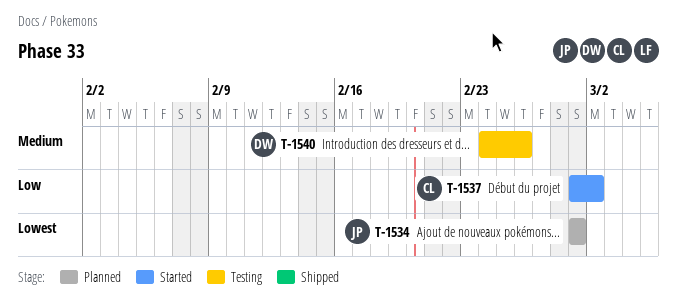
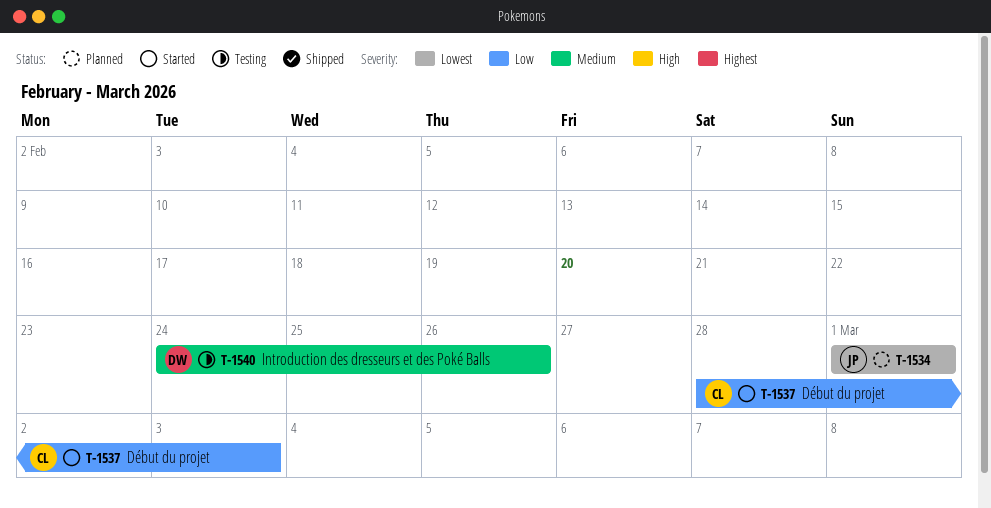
T-1537, start: Mar 1 -> Feb 28
T-1537, due: Mar 2 -> Mar 3

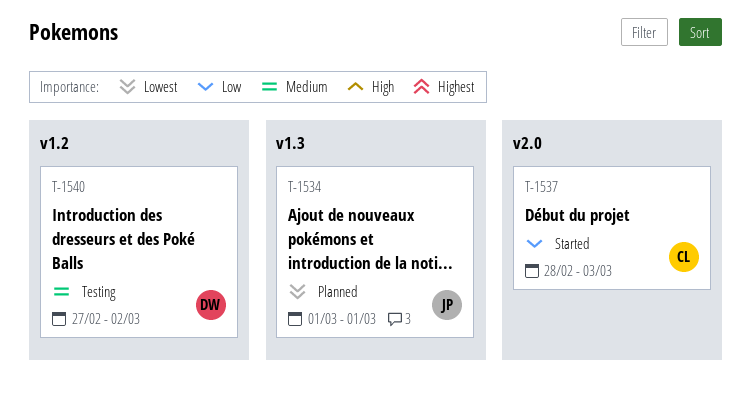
T-1540, start: Feb 24 -> Feb 27
T-1540, due: Feb 26 -> Mar 2

